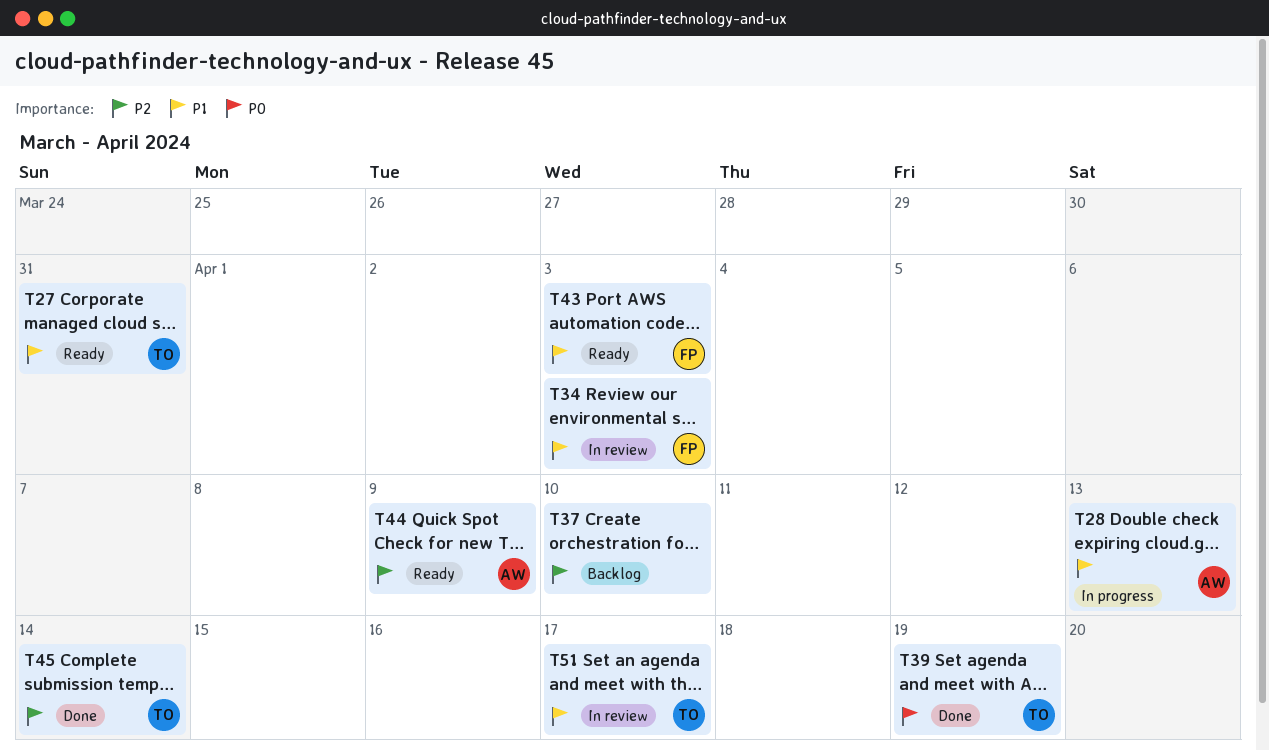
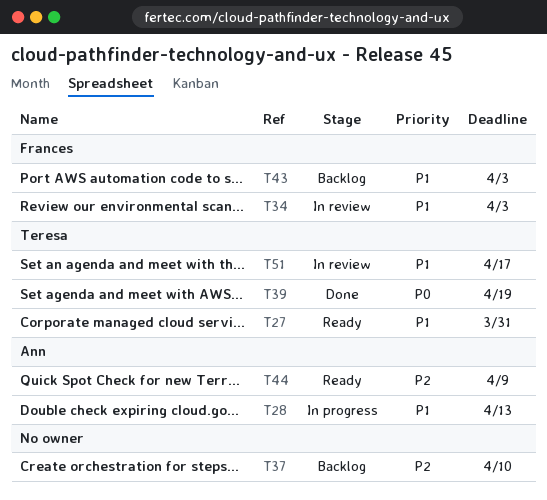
T43, status: Ready -> Backlog
T45: present -> none

